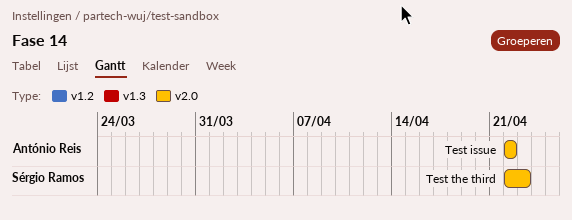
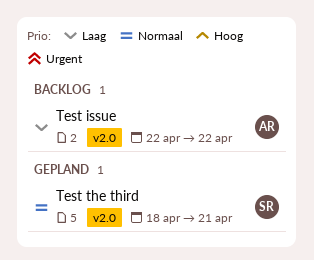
Test the third, start: Apr 22 -> Apr 18
Test the third, due: Apr 23 -> Apr 21

